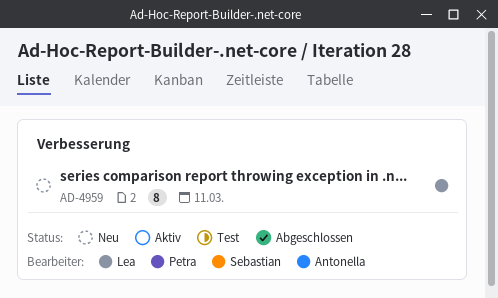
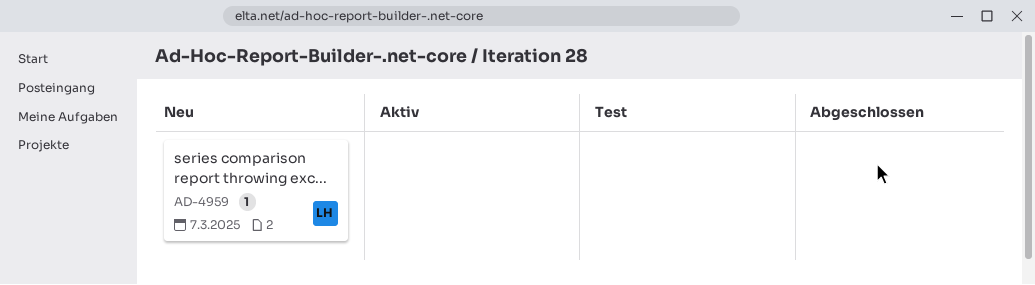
AD-4959, estimate: 8 -> 1
AD-4959, due: Mar 11 -> Mar 7

